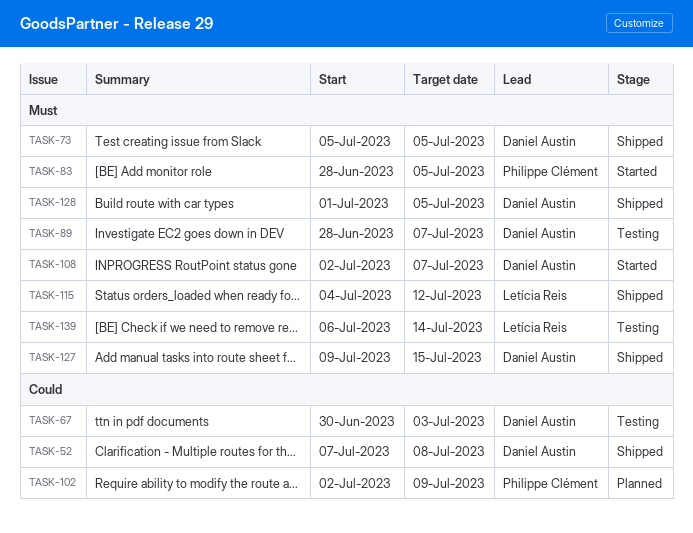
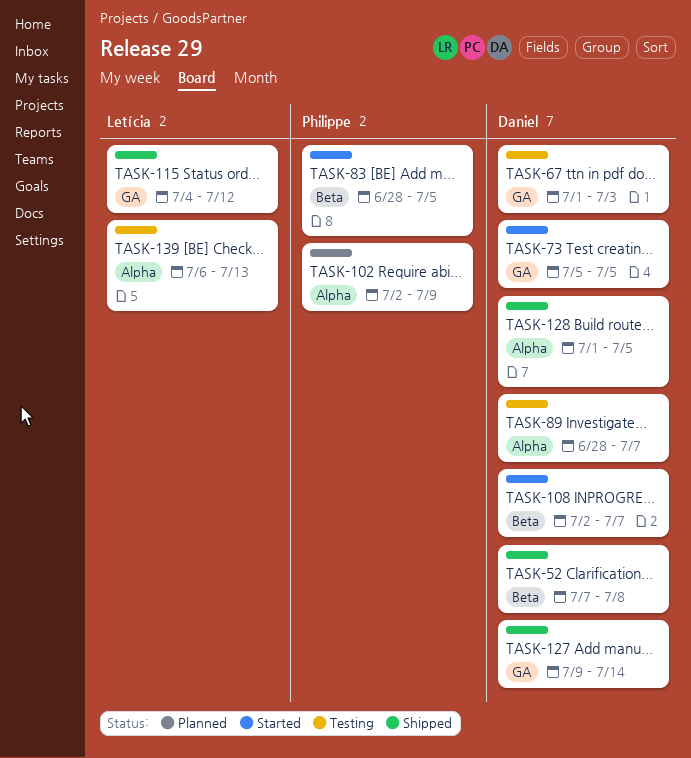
TASK-67, start: Jun 30 -> Jul 1
TASK-73, status: Shipped -> Started
TASK-127, due: Jul 15 -> Jul 14
TASK-139, due: Jul 14 -> Jul 13

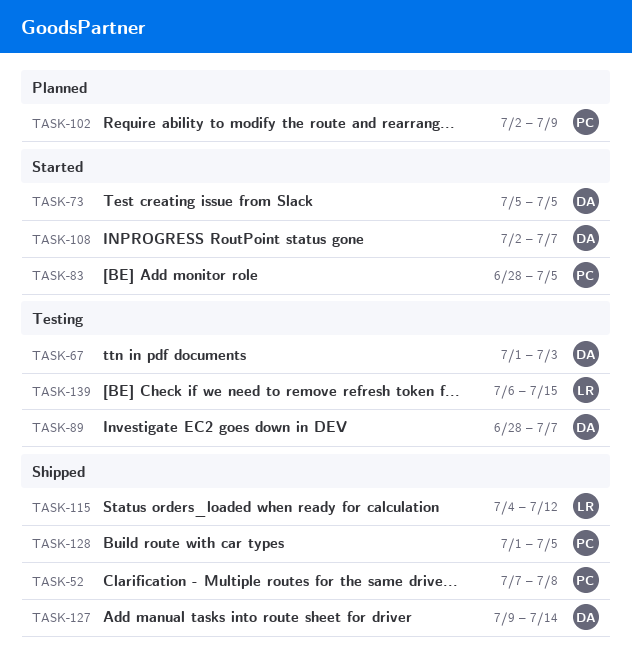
TASK-52, owner: Daniel -> Philippe
TASK-128, owner: Daniel -> Philippe
TASK-139, due: Jul 13 -> Jul 15

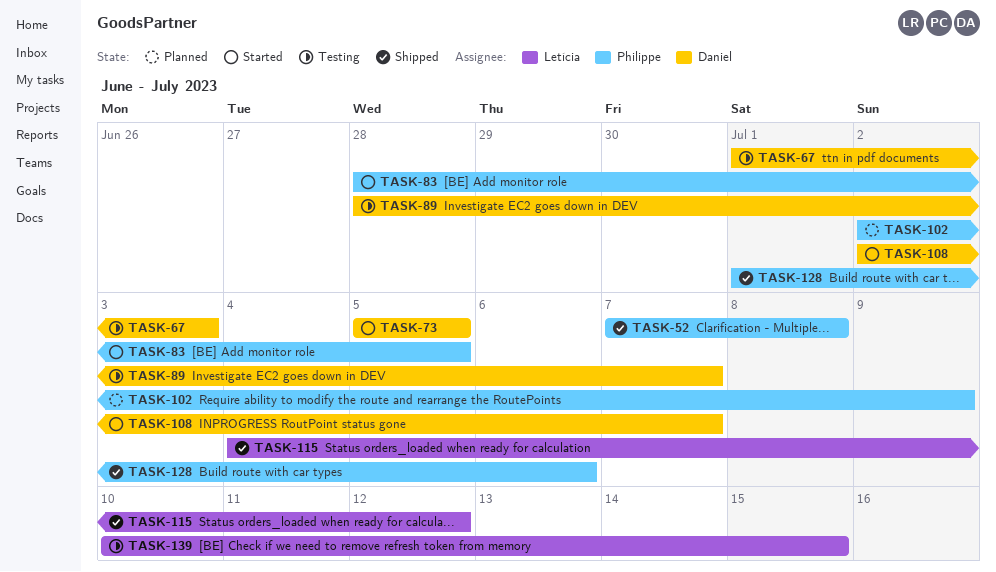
TASK-127: present -> none
TASK-128, due: Jul 5 -> Jul 6
TASK-139, start: Jul 6 -> Jul 10

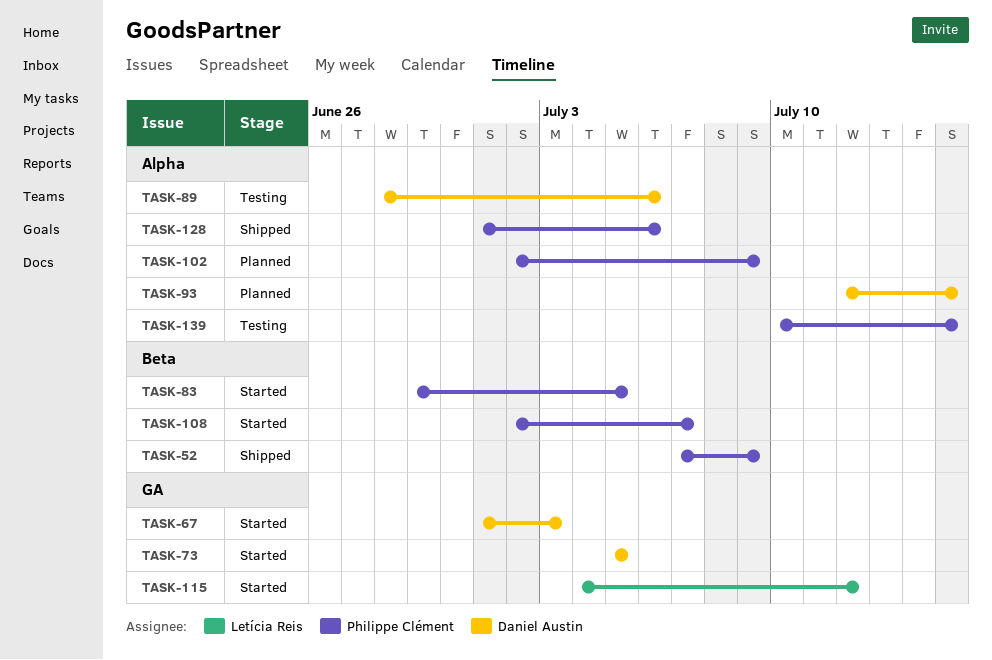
TASK-52, due: Jul 8 -> Jul 9
TASK-67, status: Testing -> Started
TASK-83, start: Jun 28 -> Jun 29
TASK-89, due: Jul 7 -> Jul 6
TASK-93: none -> present
TASK-108, owner: Daniel Austin -> Philippe Clément
TASK-115, status: Shipped -> Started
TASK-139, owner: Letícia Reis -> Philippe Clément

